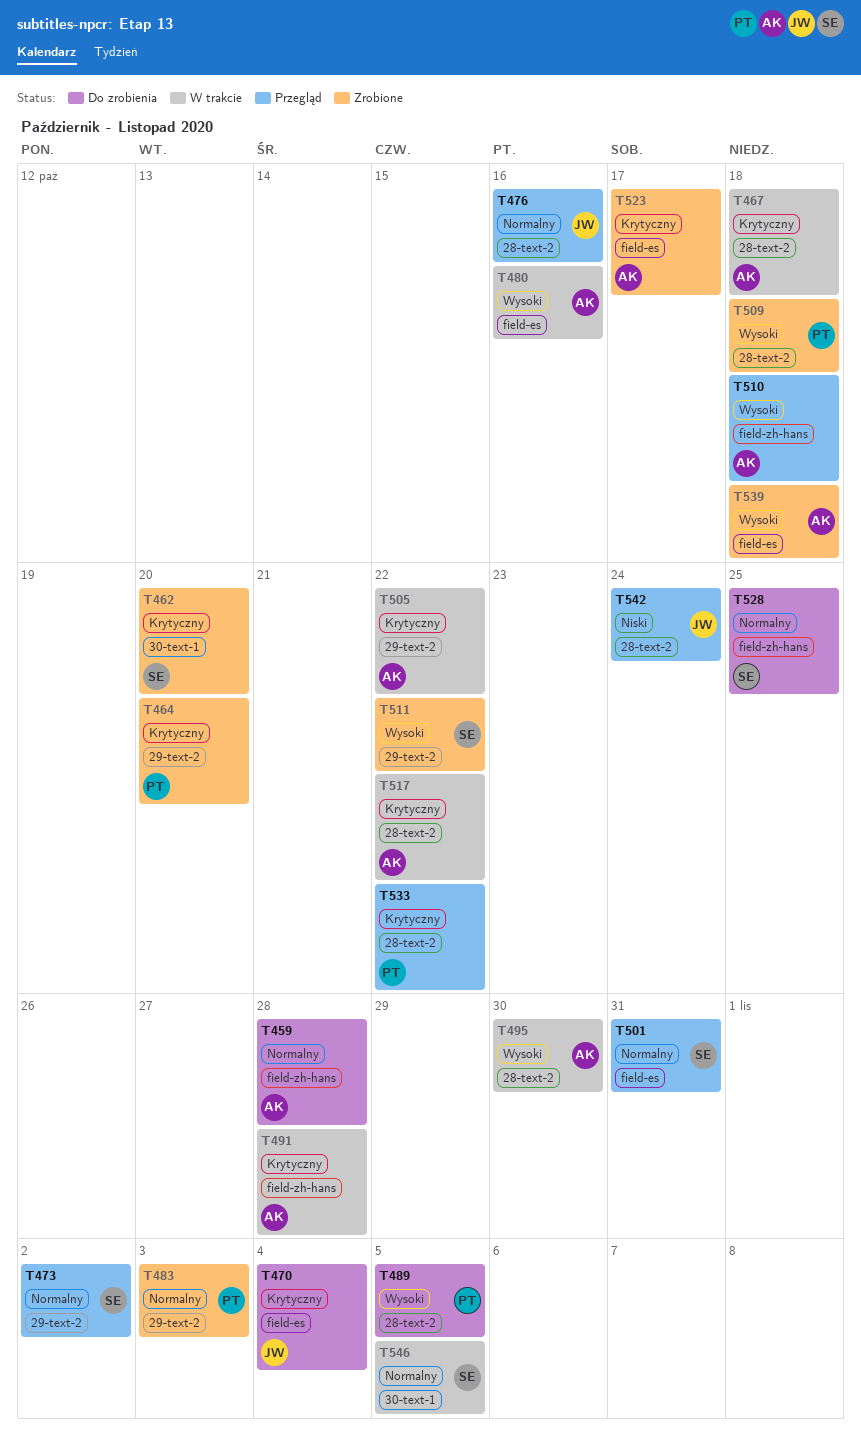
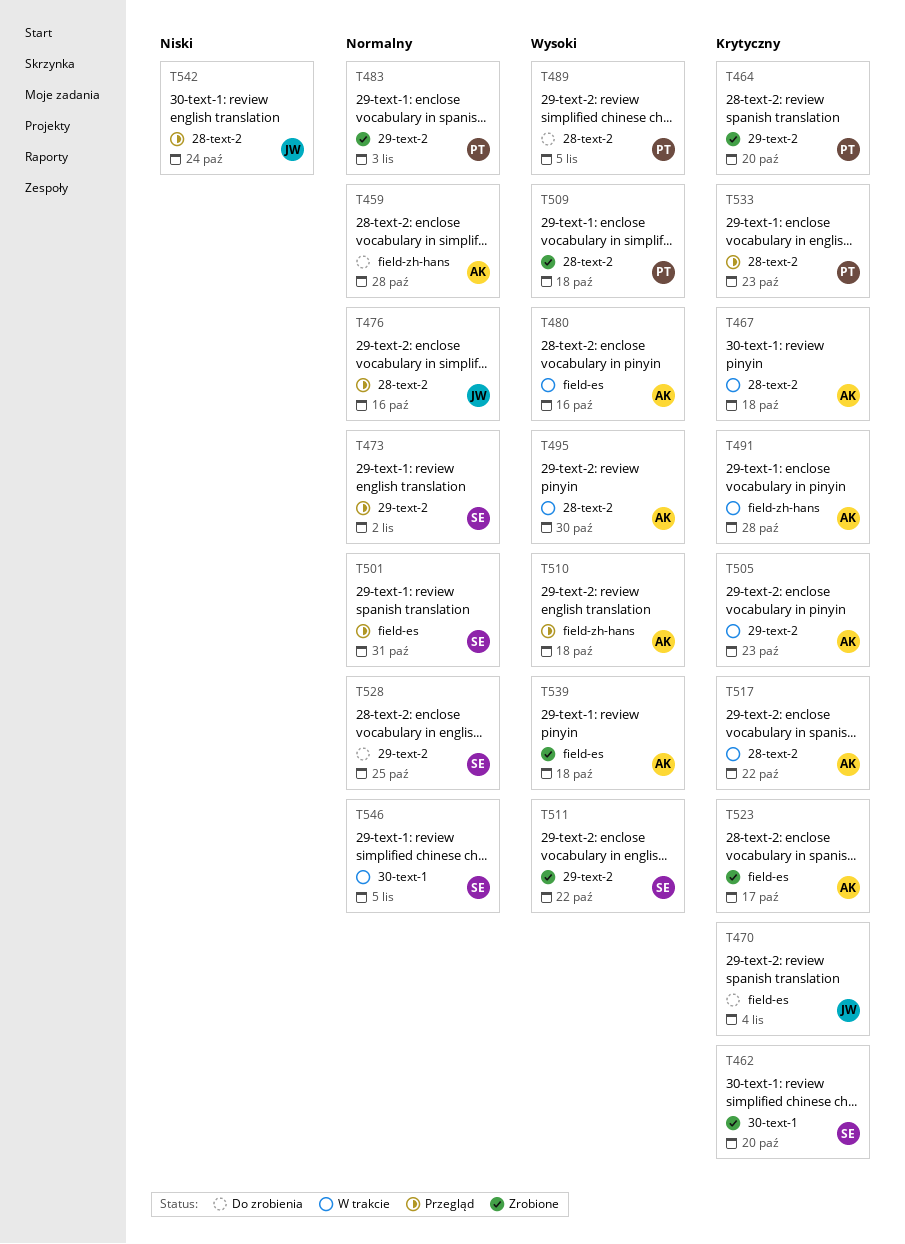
T505, due: Oct 22 -> Oct 23
T528, label: field-zh-hans -> 29-text-2
T533, due: Oct 22 -> Oct 23

